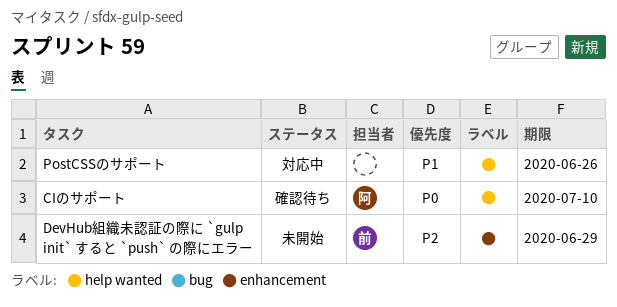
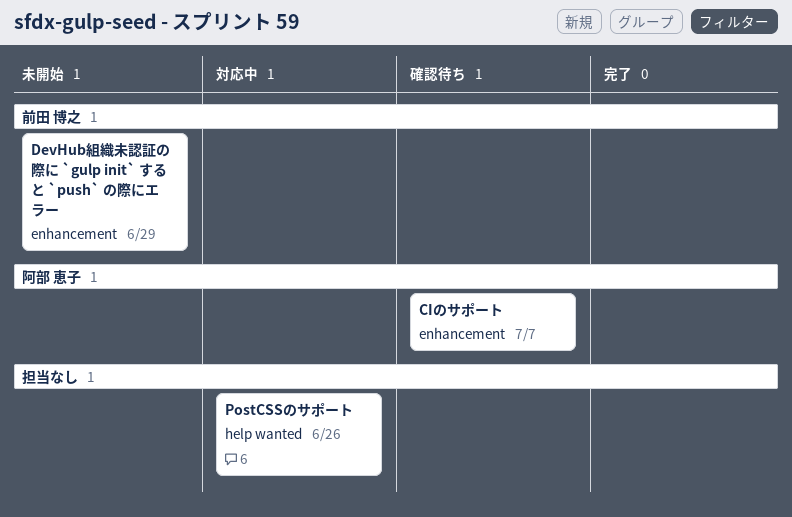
CIのサポート, label: help wanted -> enhancement
CIのサポート, due: Jul 10 -> Jul 7

